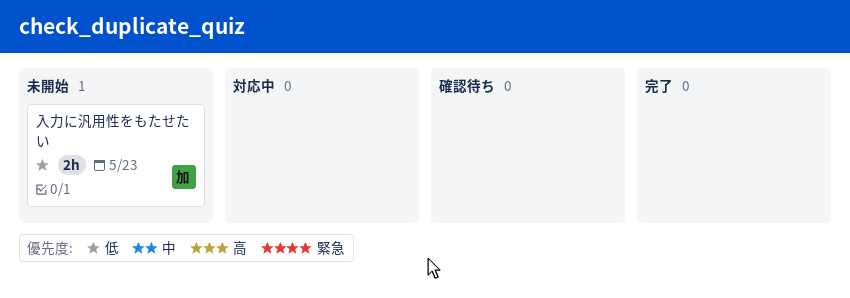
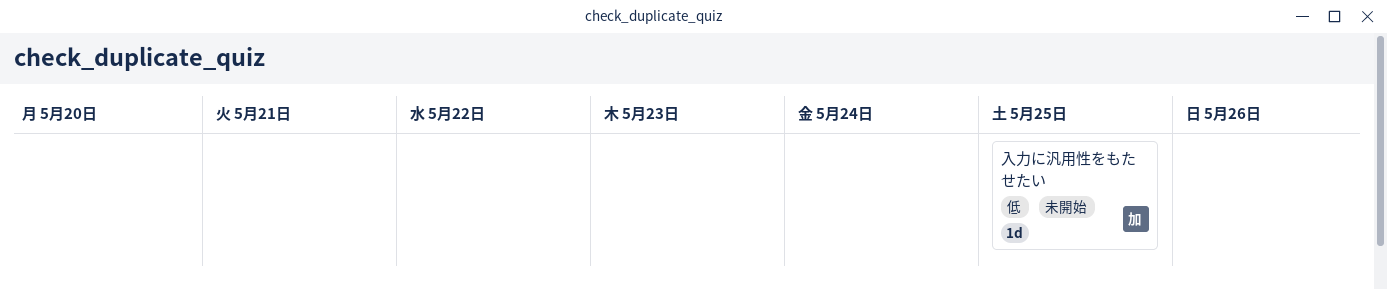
入力に汎用性をもたせたい, estimate: 2h -> 1d
入力に汎用性をもたせたい, due: May 23 -> May 25

